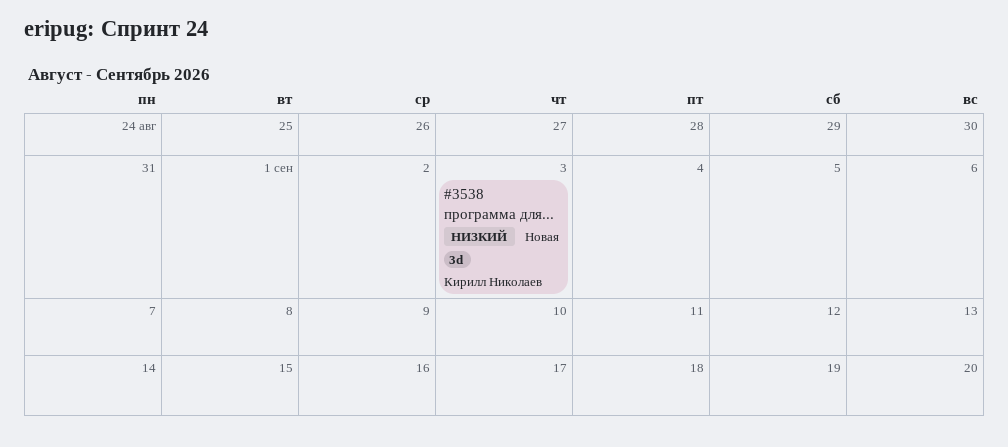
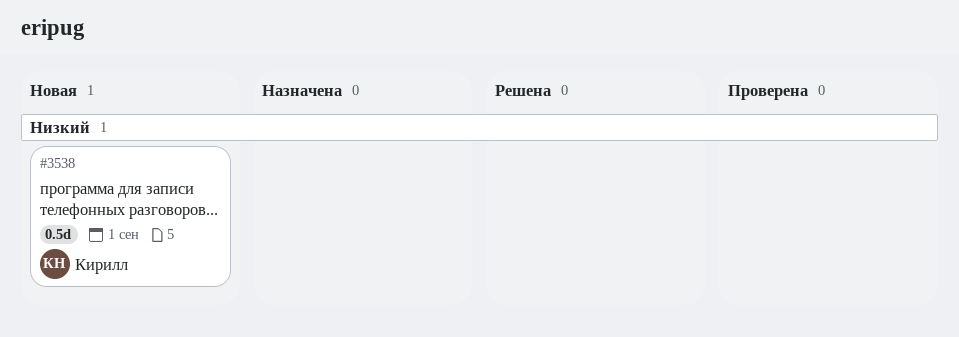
#3538, estimate: 3d -> 0.5d
#3538, due: Sep 3 -> Sep 1

